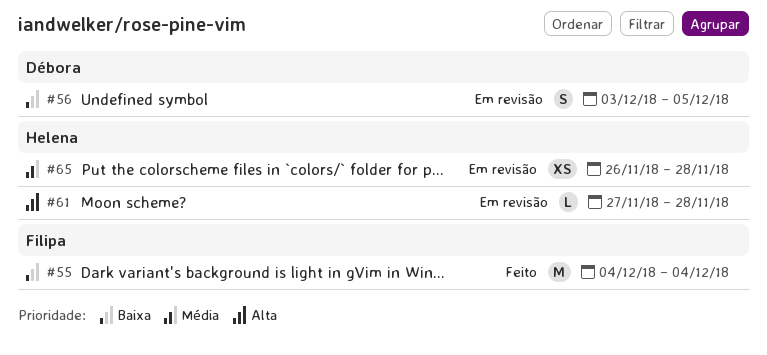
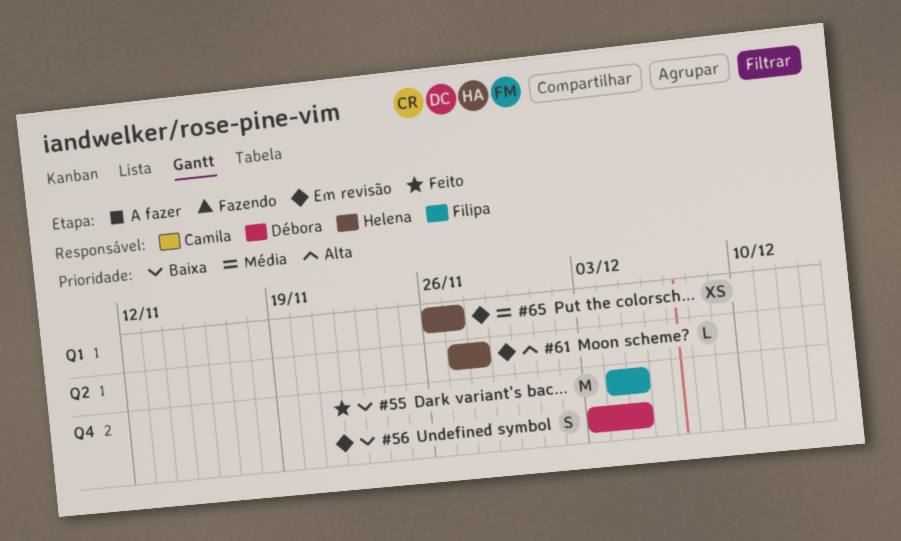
#55, due: Dec 4 -> Dec 5
#65, due: Nov 28 -> Nov 27

